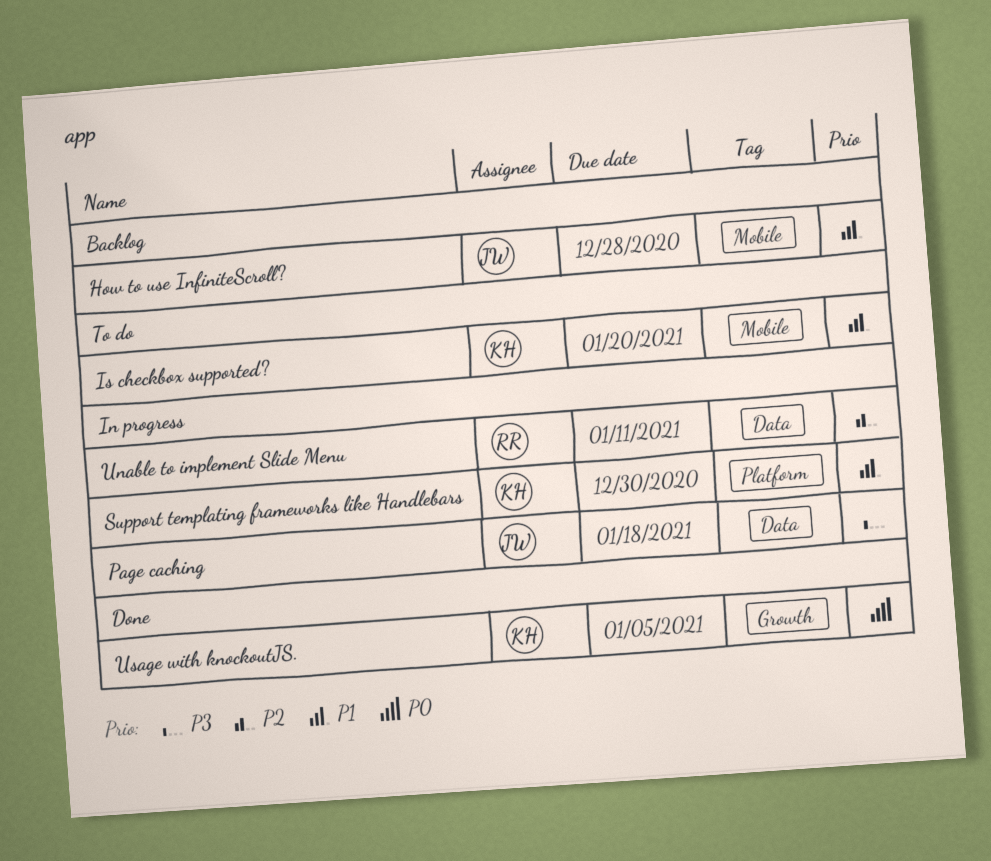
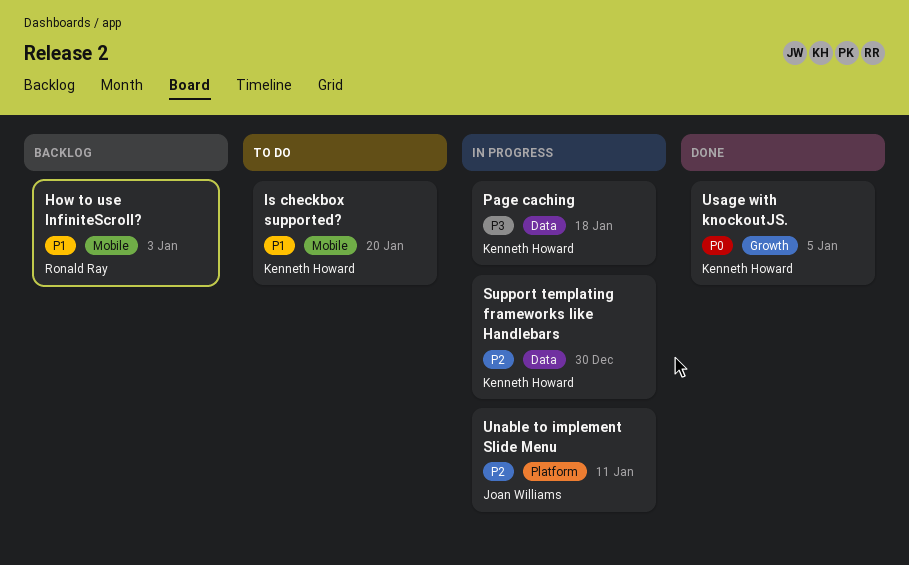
How to use InfiniteScroll?, owner: Joan Williams -> Ronald Ray
How to use InfiniteScroll?, due: Dec 28 -> Jan 3
Page caching, owner: Joan Williams -> Kenneth Howard
Support templating frameworks like Handlebars, priority: P1 -> P2
Support templating frameworks like Handlebars, label: Platform -> Data
Unable to implement Slide Menu, owner: Ronald Ray -> Joan Williams
Unable to implement Slide Menu, label: Data -> Platform

